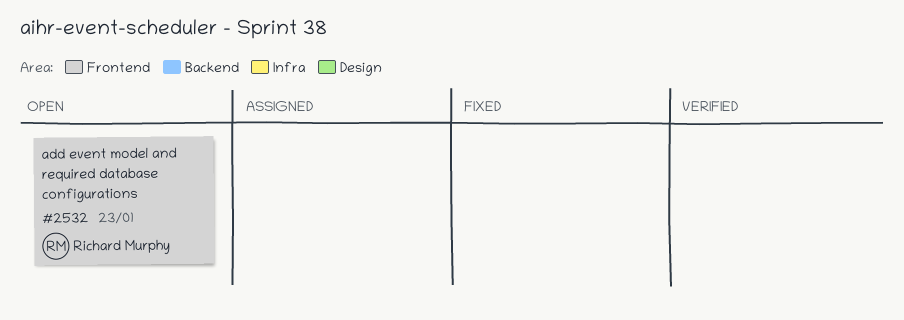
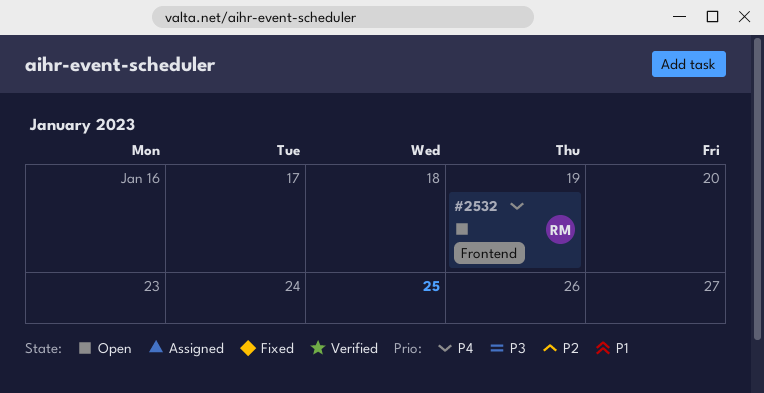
#2532, due: Jan 23 -> Jan 19

